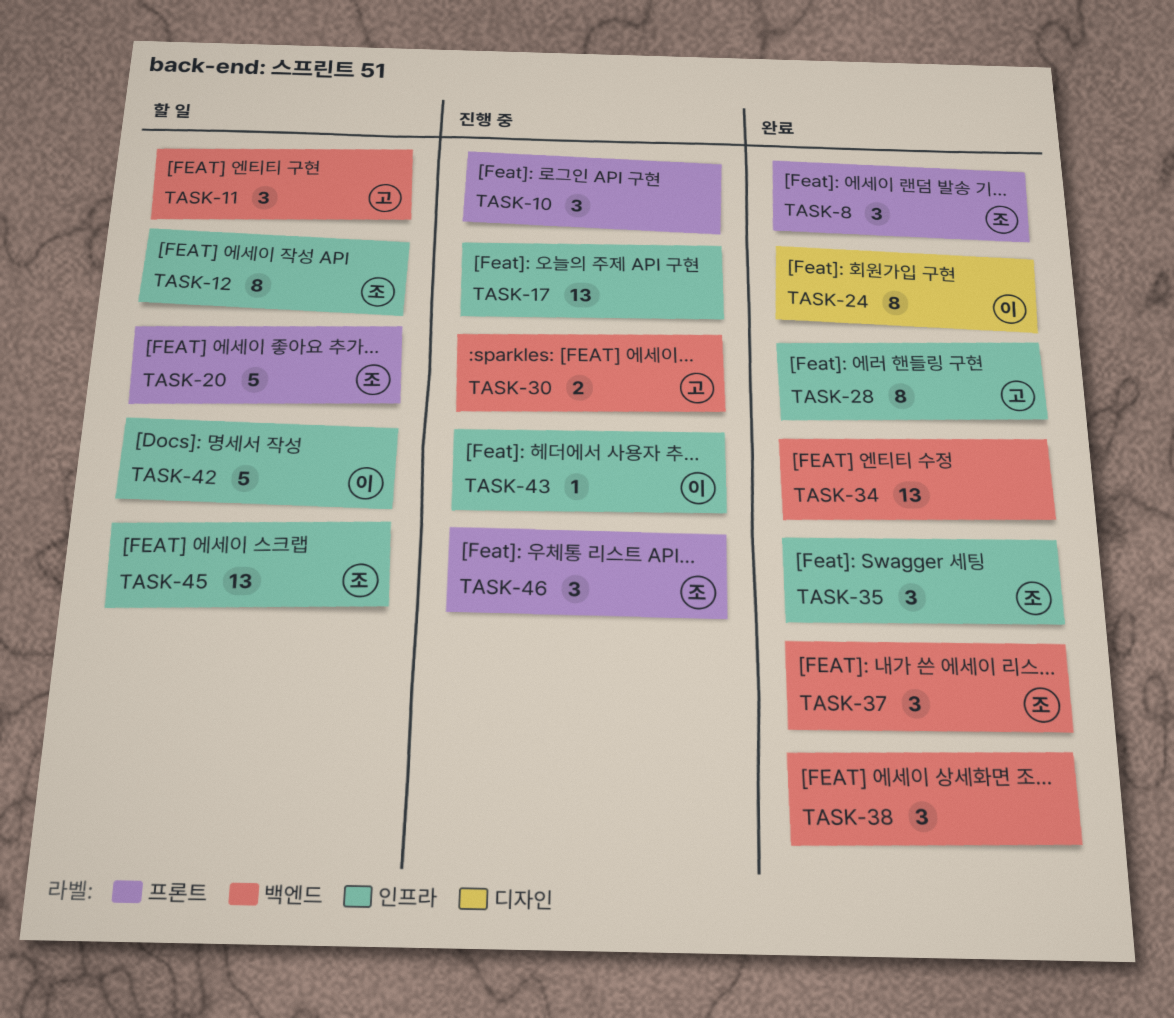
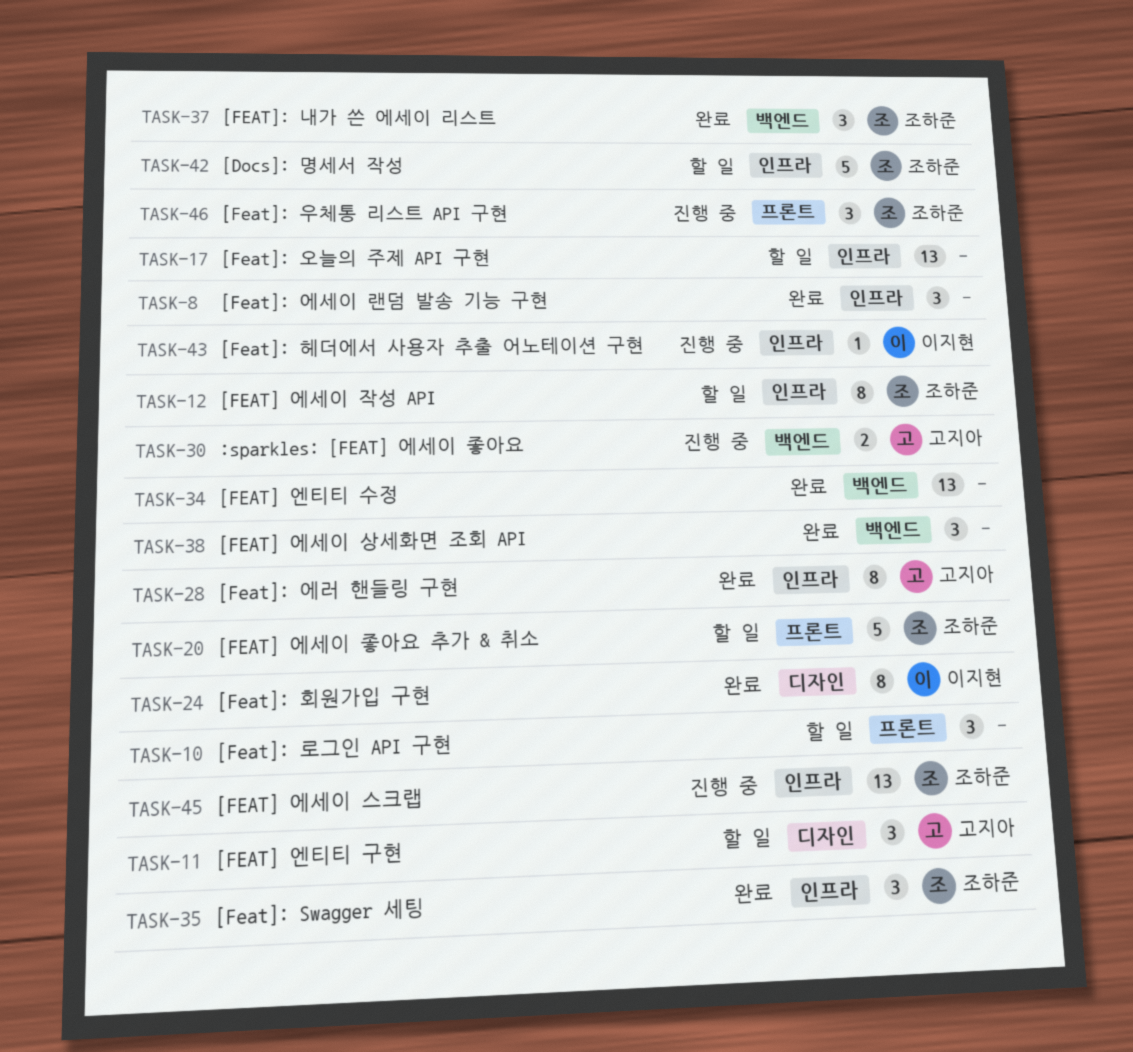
TASK-8, owner: 조하준 -> none
TASK-8, label: 프론트 -> 인프라
TASK-10, status: 진행 중 -> 할 일
TASK-11, label: 백엔드 -> 디자인
TASK-17, status: 진행 중 -> 할 일
TASK-42, owner: 이지현 -> 조하준
TASK-45, status: 할 일 -> 진행 중

